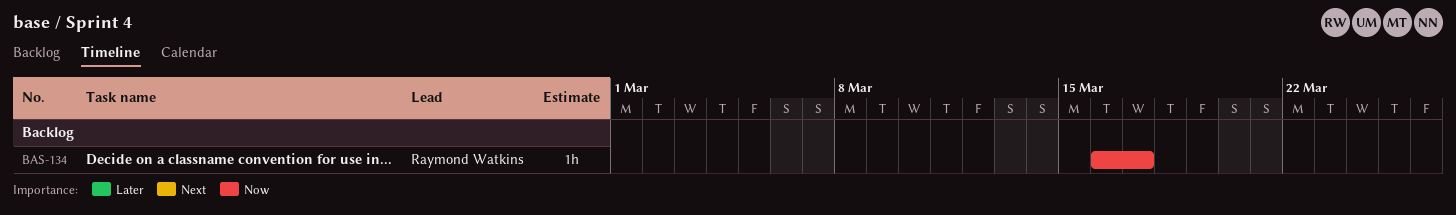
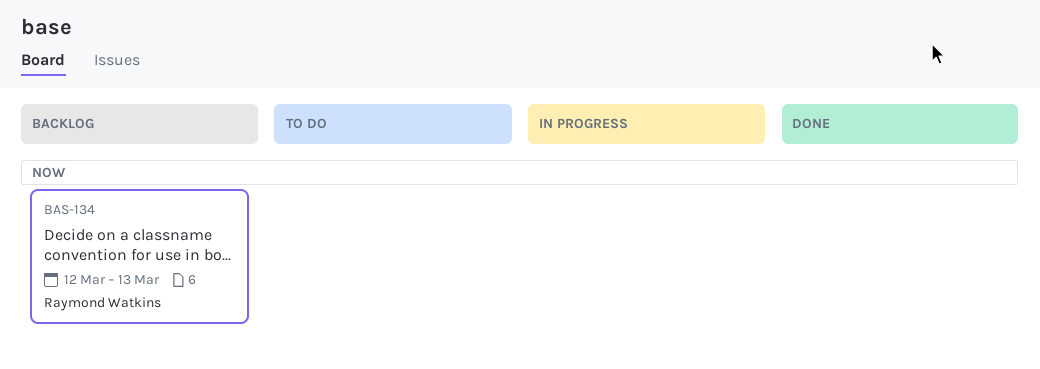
BAS-134, start: Mar 16 -> Mar 12
BAS-134, due: Mar 17 -> Mar 13

